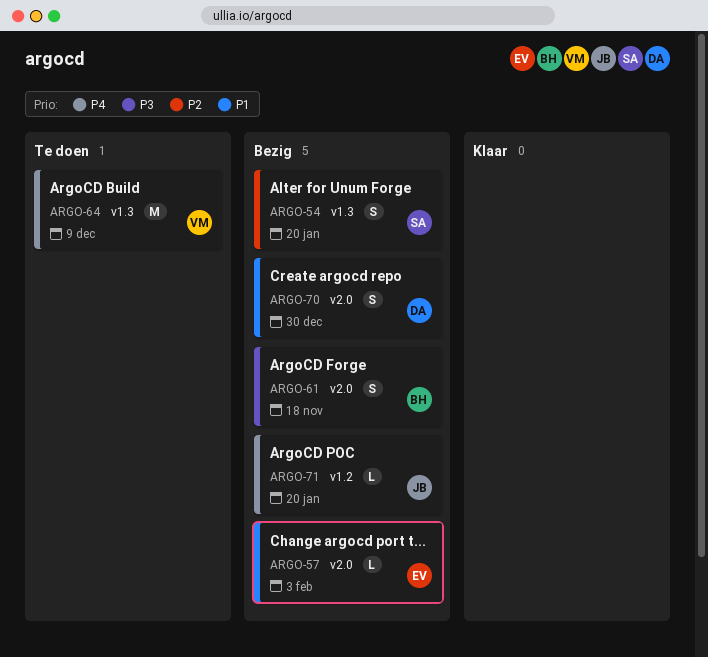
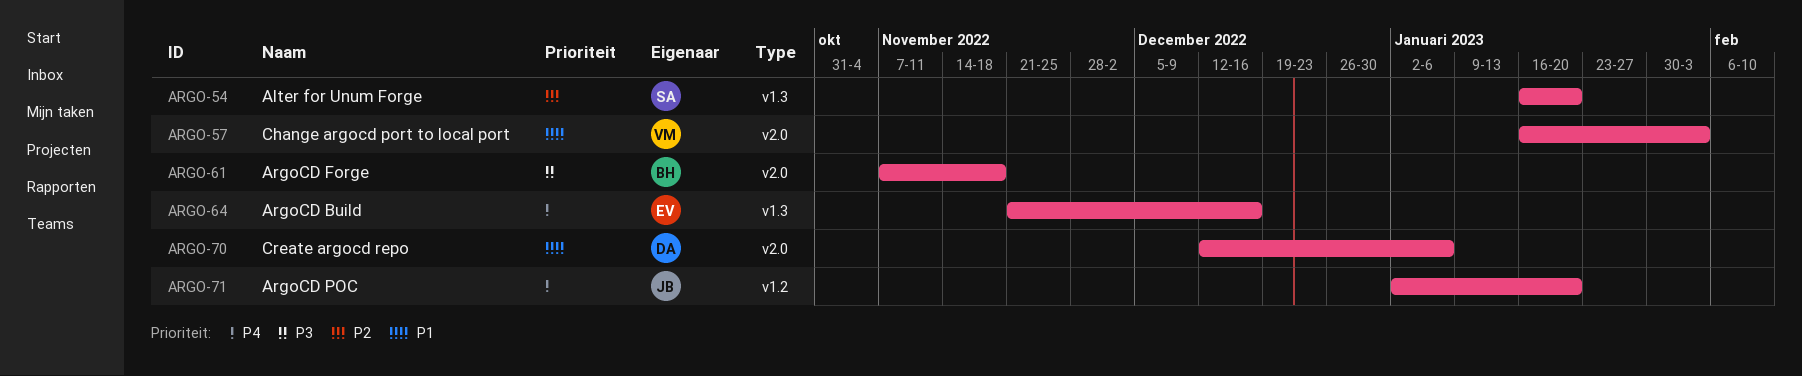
ARGO-57, owner: EV -> VM
ARGO-64, owner: VM -> EV
ARGO-64, due: Dec 9 -> Dec 16
ARGO-70, due: Dec 30 -> Jan 6

